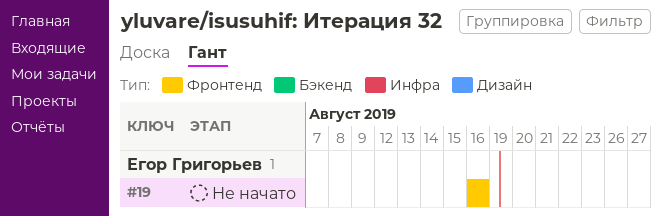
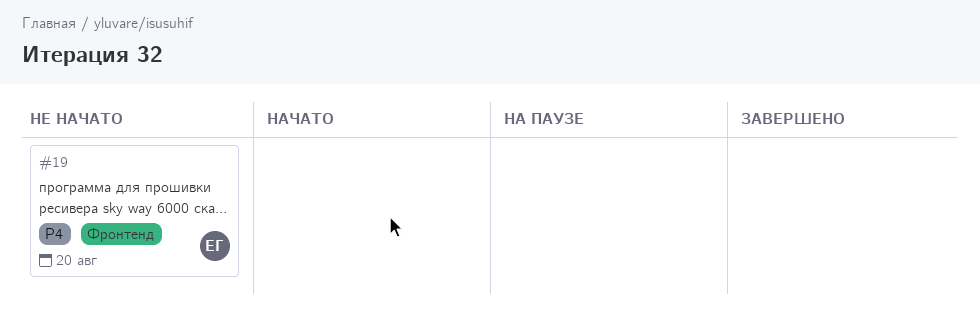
#19, due: Aug 16 -> Aug 20

